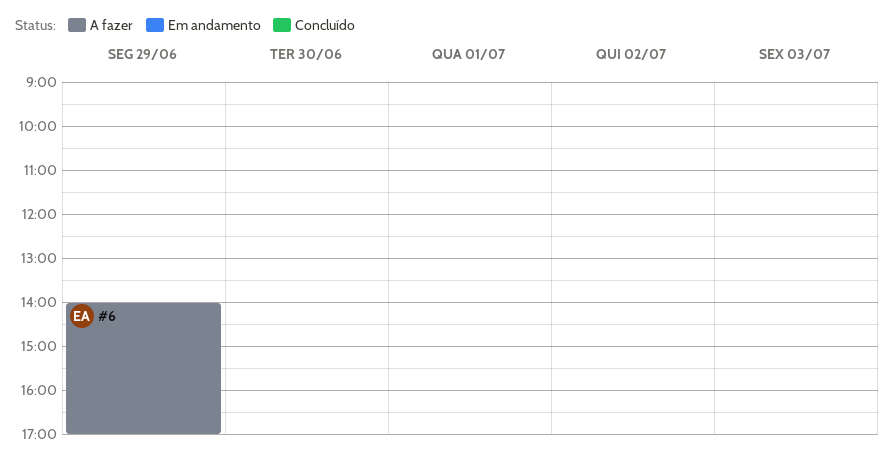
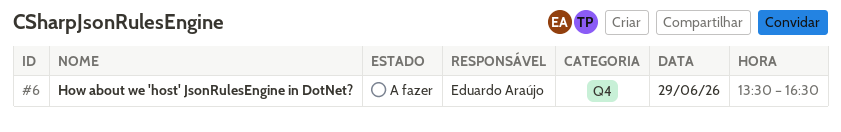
#6, begins: 14:00 -> 13:30
#6, ends: 17:00 -> 16:30

